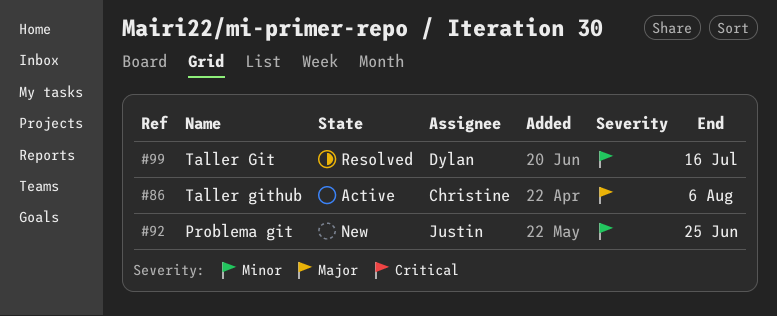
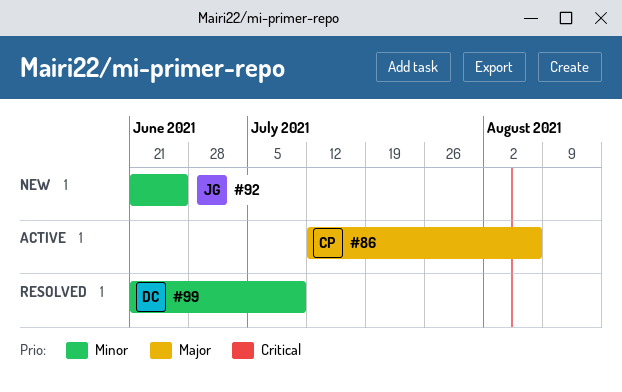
#99, due: Jul 16 -> Jul 9

